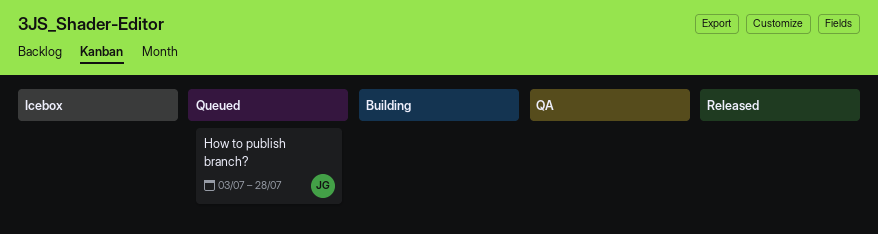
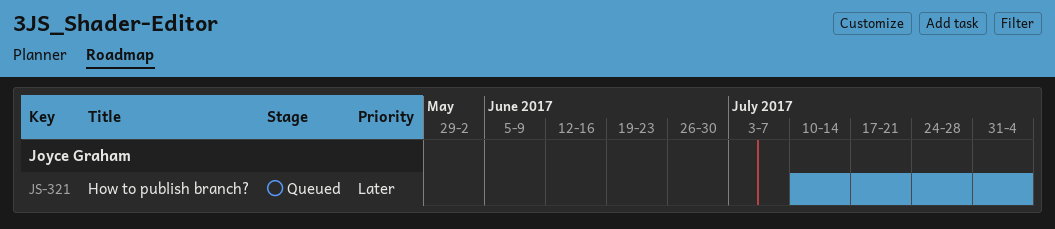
How to publish branch?, start: Jul 3 -> Jul 10
How to publish branch?, due: Jul 28 -> Aug 4

